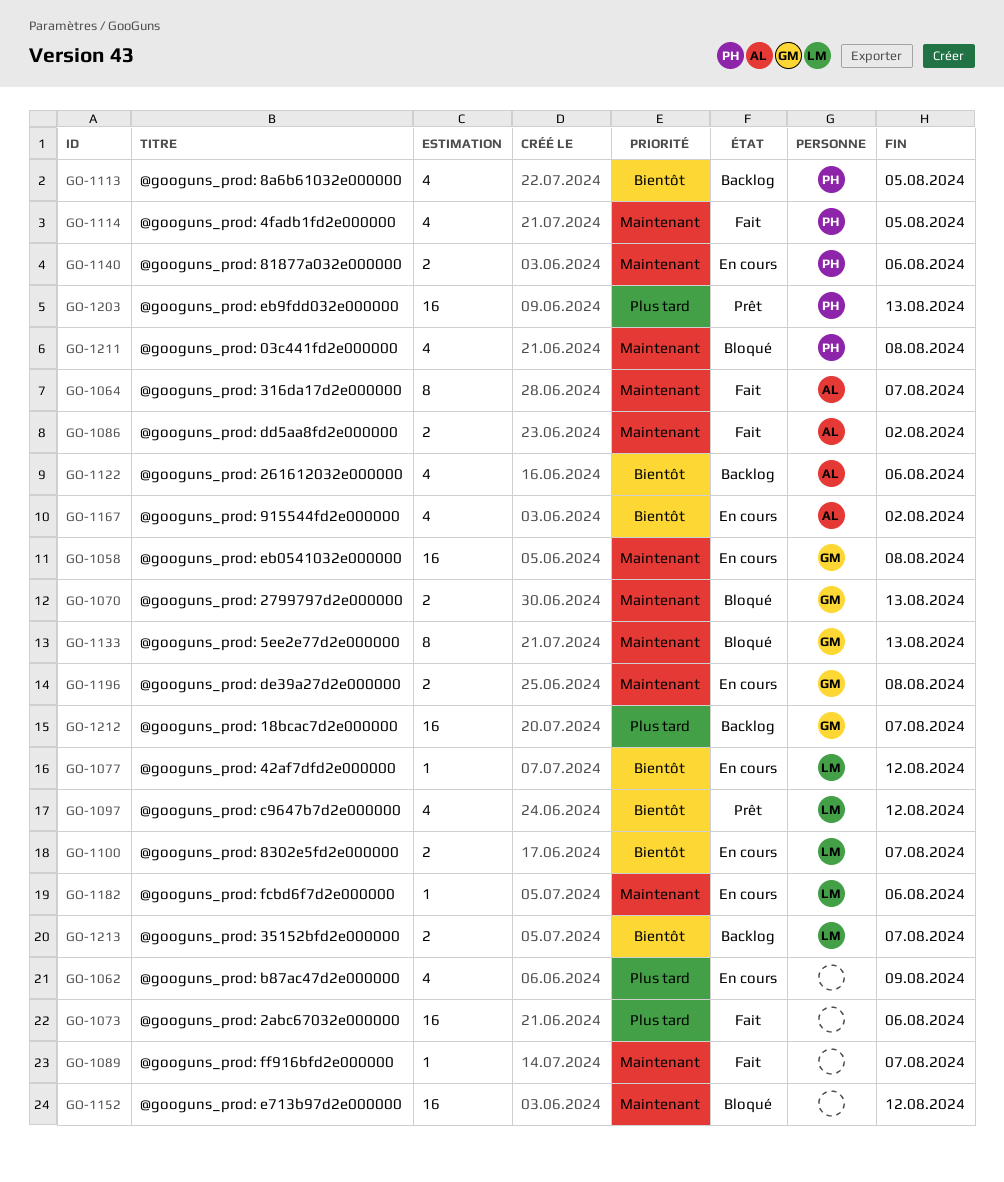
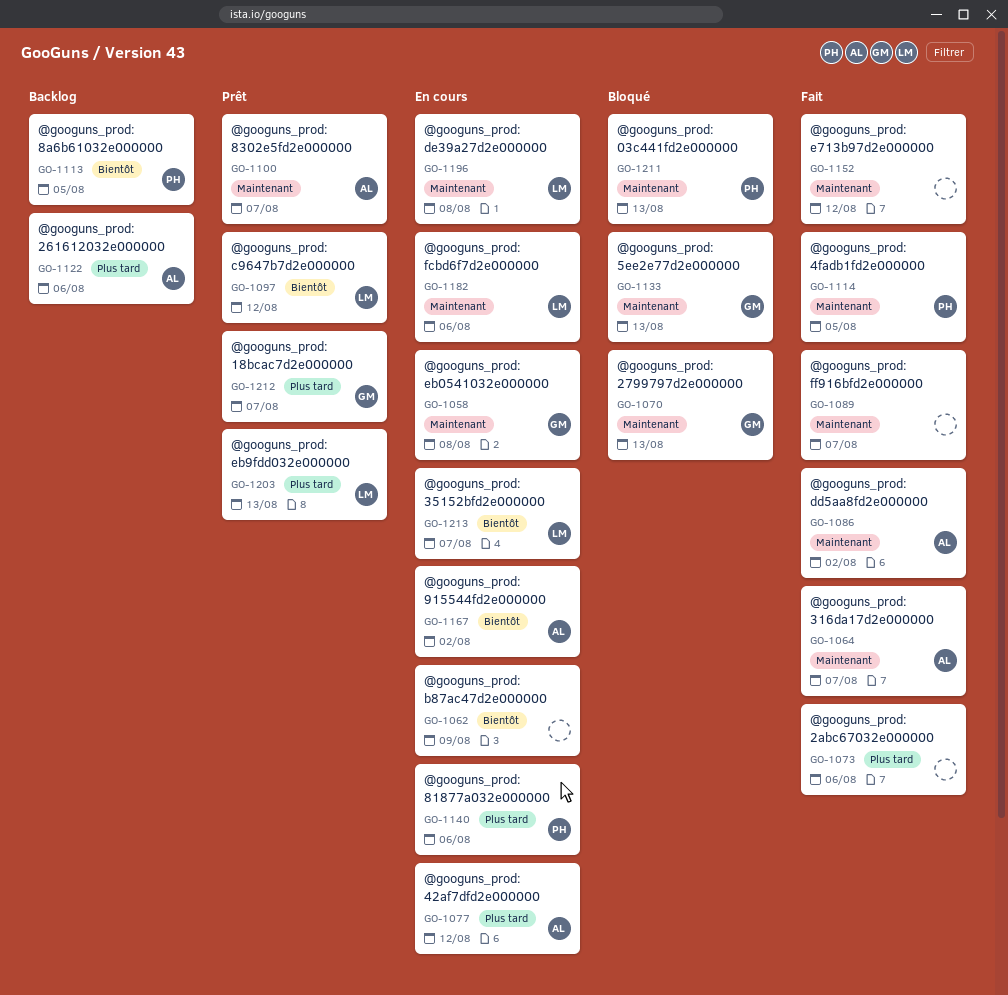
GO-1062, priority: Plus tard -> Bientôt
GO-1077, owner: LM -> AL
GO-1077, priority: Bientôt -> Plus tard
GO-1100, status: En cours -> Prêt
GO-1100, owner: LM -> AL
GO-1100, priority: Bientôt -> Maintenant
GO-1122, priority: Bientôt -> Plus tard
GO-1140, priority: Maintenant -> Plus tard
GO-1152, status: Bloqué -> Fait
GO-1196, owner: GM -> LM
GO-1203, owner: PH -> LM
GO-1211, due: Aug 8 -> Aug 13
GO-1212, status: Backlog -> Prêt
GO-1213, status: Backlog -> En cours

